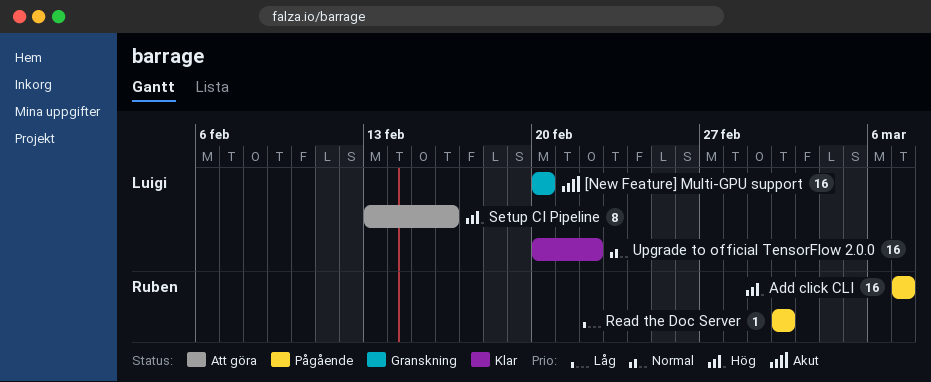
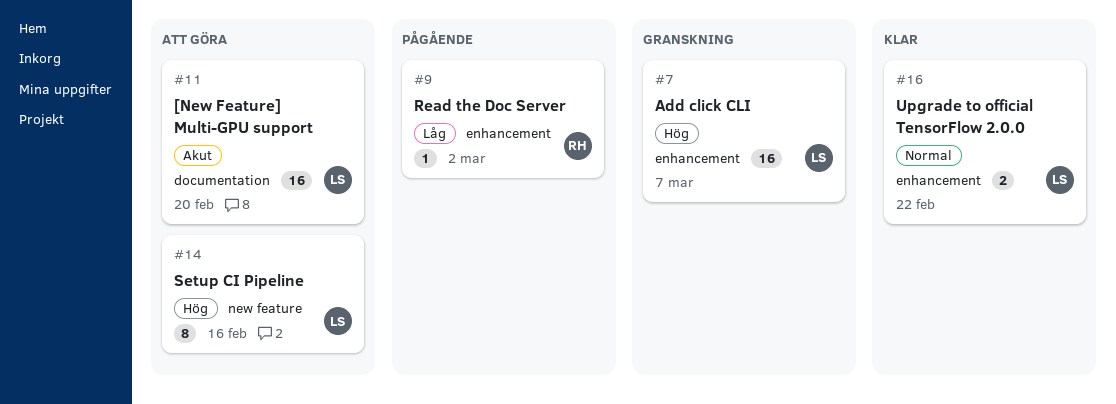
[New Feature] Multi-GPU support, status: Granskning -> Att göra
Add click CLI, status: Pågående -> Granskning
Add click CLI, owner: Ruben -> Luigi
Upgrade to official TensorFlow 2.0.0, estimate: 16 -> 2

